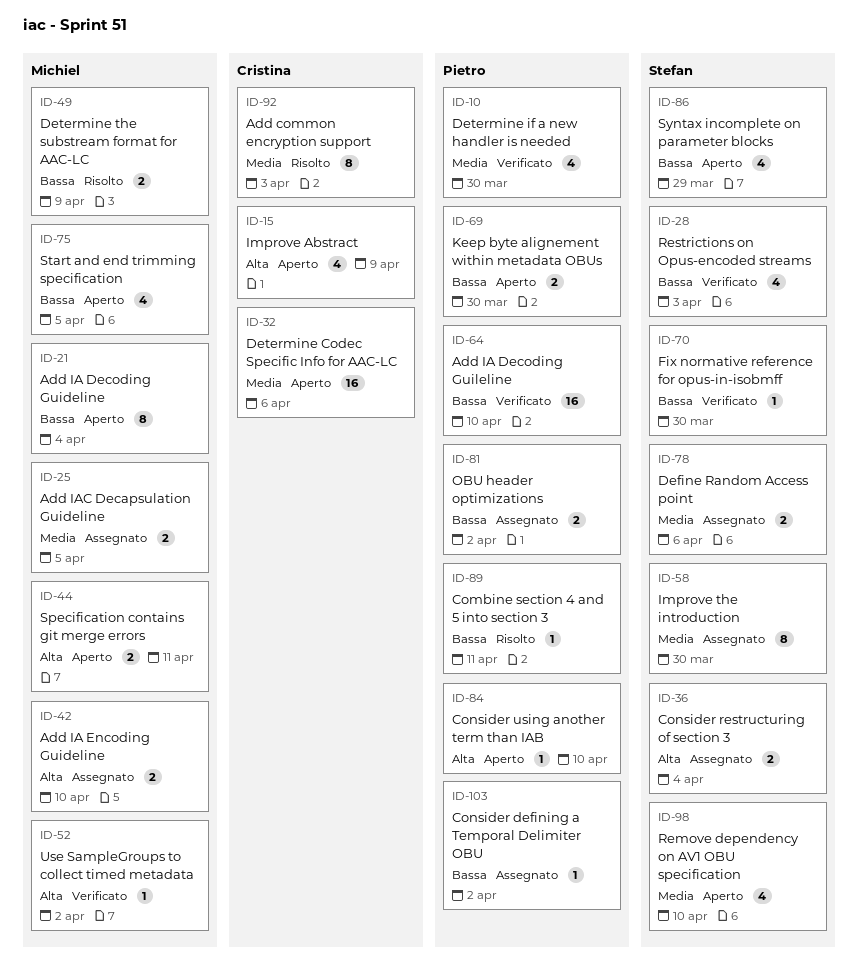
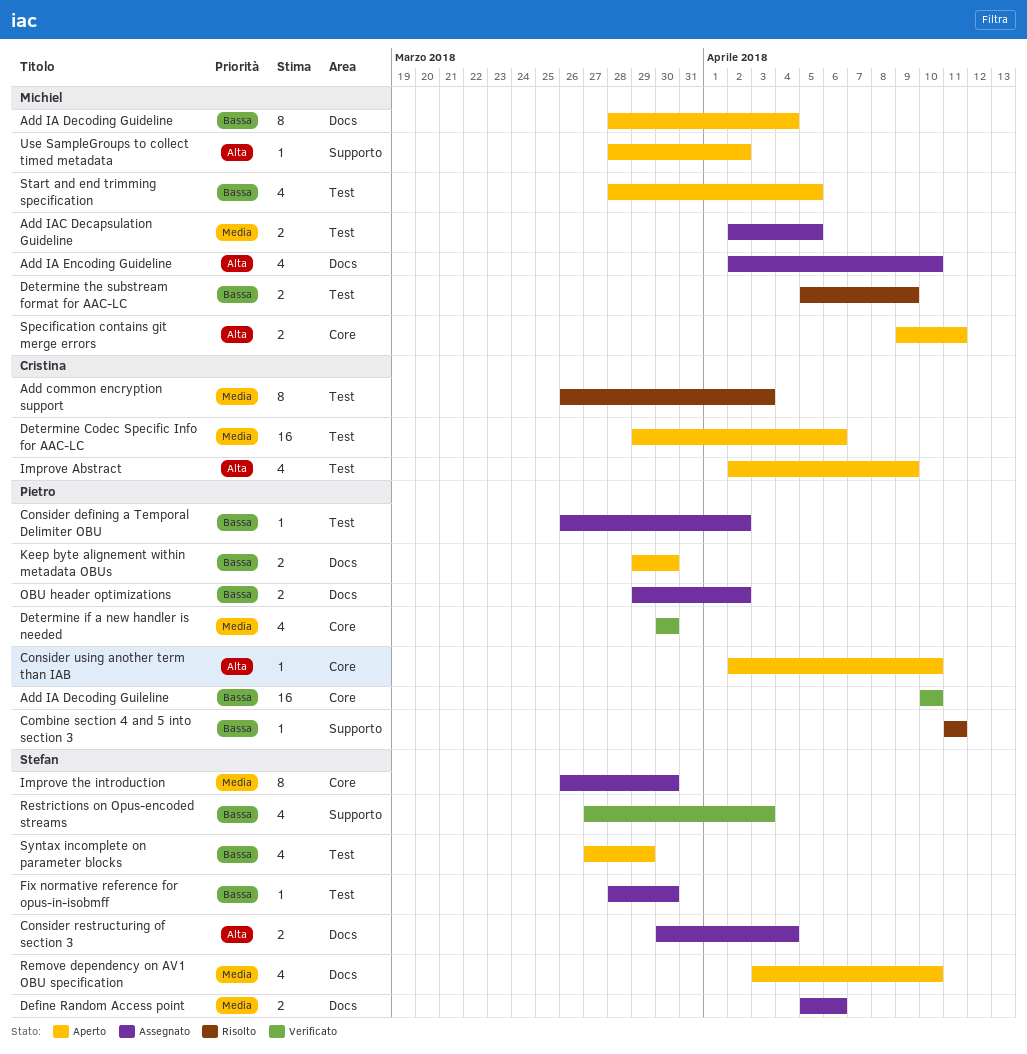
Add IA Encoding Guideline, estimate: 2 -> 4
Fix normative reference for opus-in-isobmff, status: Verificato -> Assegnato
Use SampleGroups to collect timed metadata, status: Verificato -> Aperto

